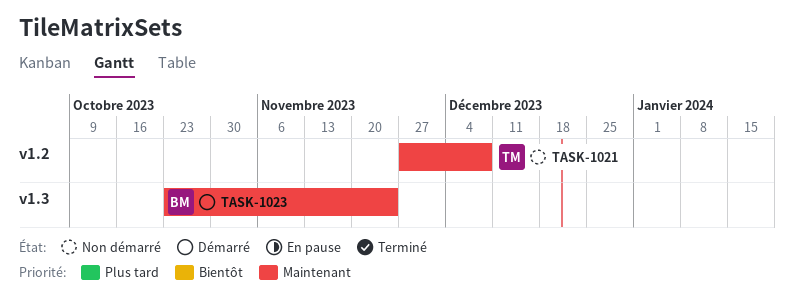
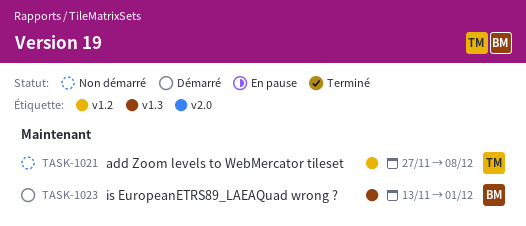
TASK-1023, start: Oct 23 -> Nov 13
TASK-1023, due: Nov 24 -> Dec 1

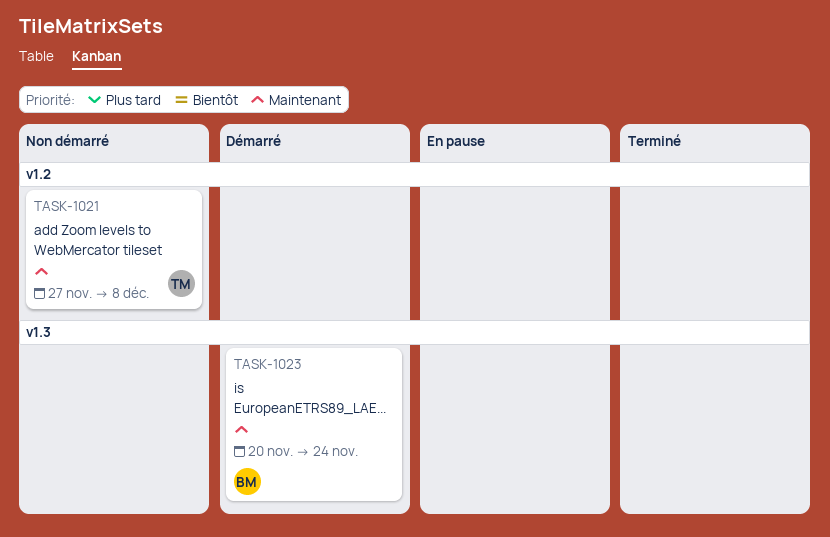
TASK-1023, start: Nov 13 -> Nov 20
TASK-1023, due: Dec 1 -> Nov 24

